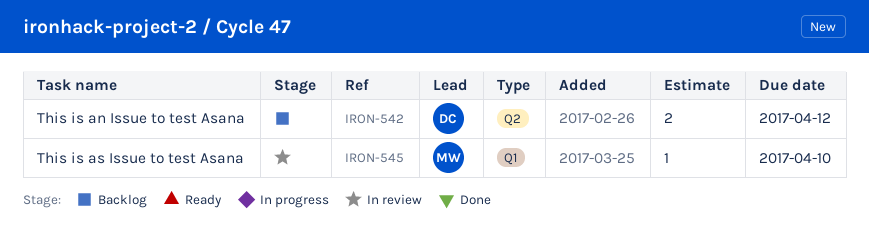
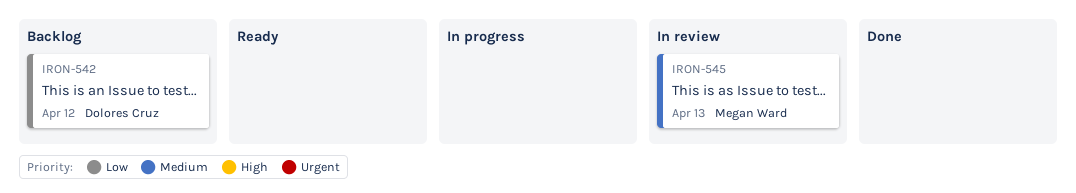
IRON-545, due: Apr 10 -> Apr 13

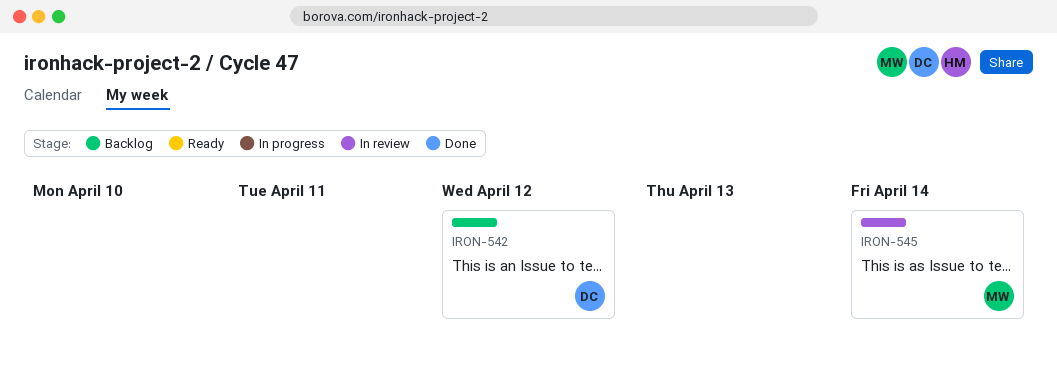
IRON-545, due: Apr 13 -> Apr 14

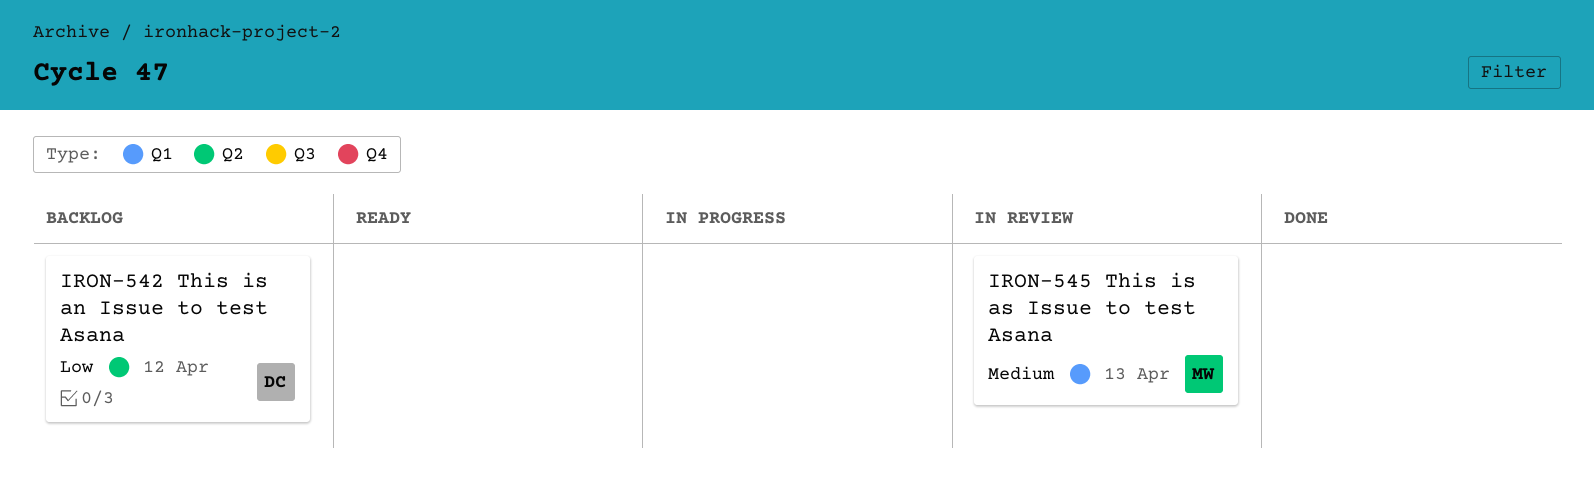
IRON-545, due: Apr 14 -> Apr 13

